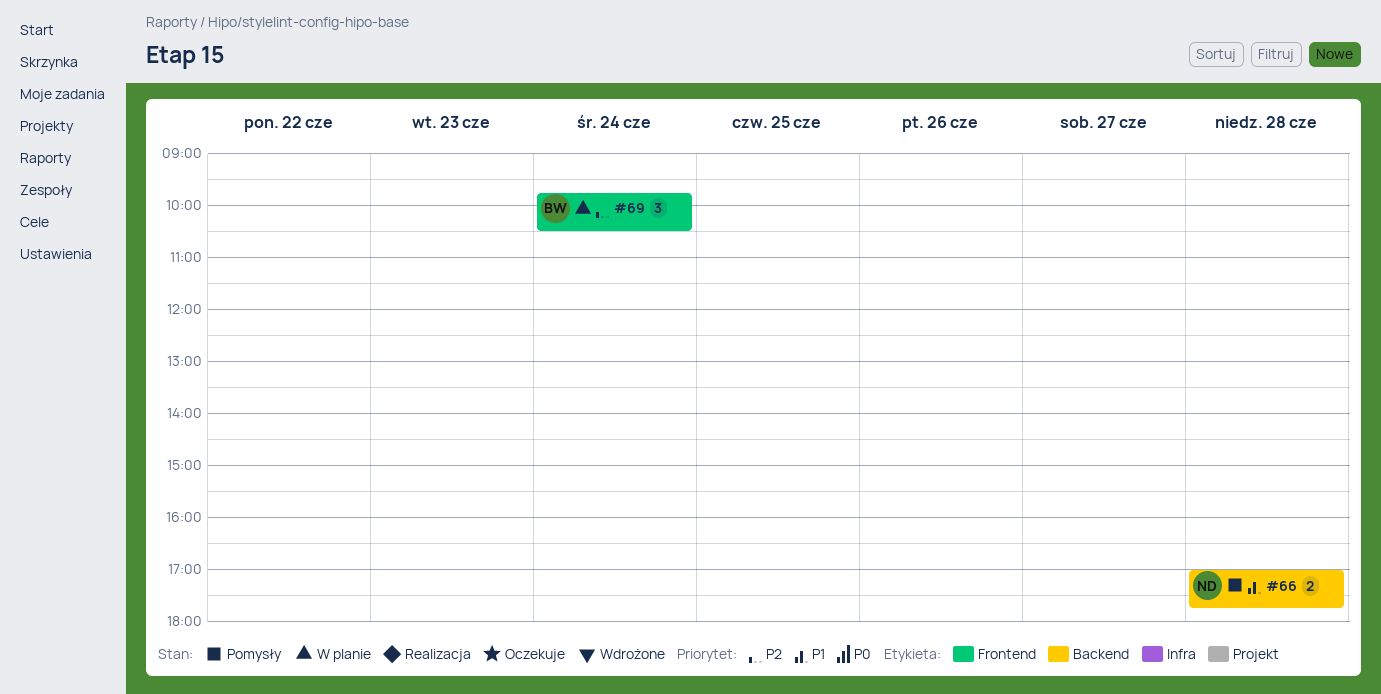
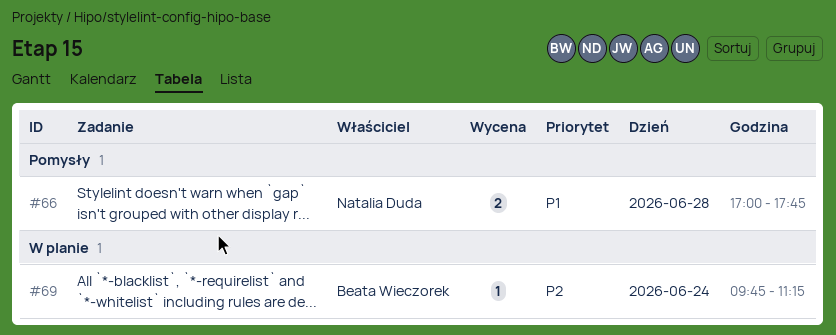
#69, estimate: 3 -> 1
#69, ends: 10:30 -> 11:15

